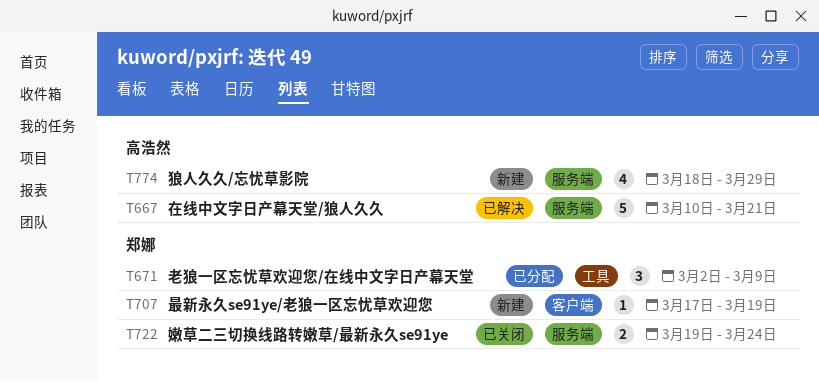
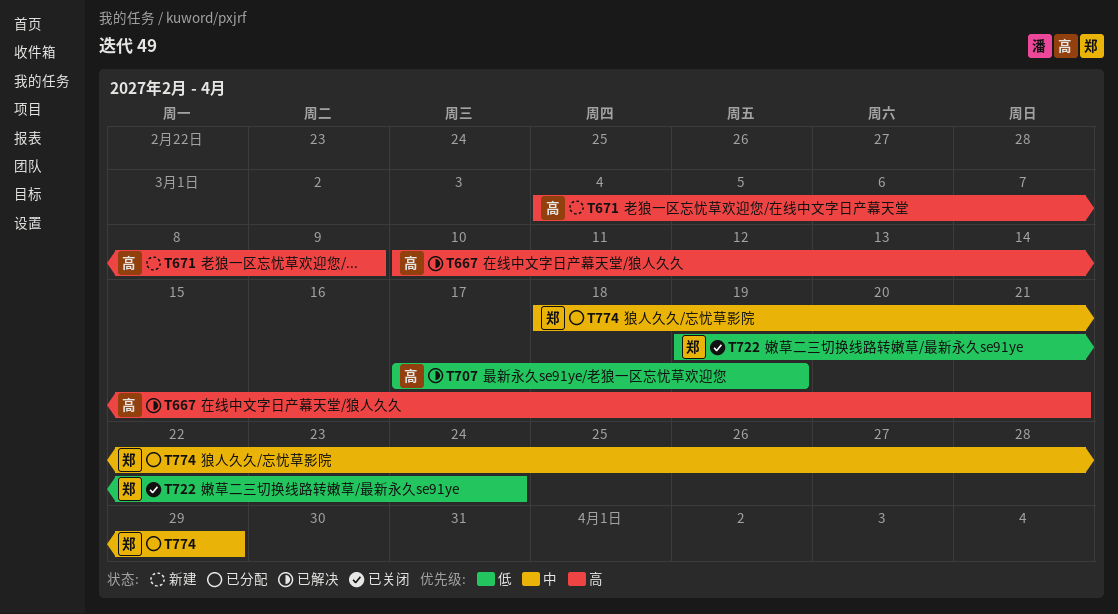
T671, status: 已分配 -> 新建
T671, owner: 郑娜 -> 高浩然
T671, start: Mar 2 -> Mar 4
T707, status: 新建 -> 已解决
T707, owner: 郑娜 -> 高浩然
T774, status: 新建 -> 已分配
T774, owner: 高浩然 -> 郑娜

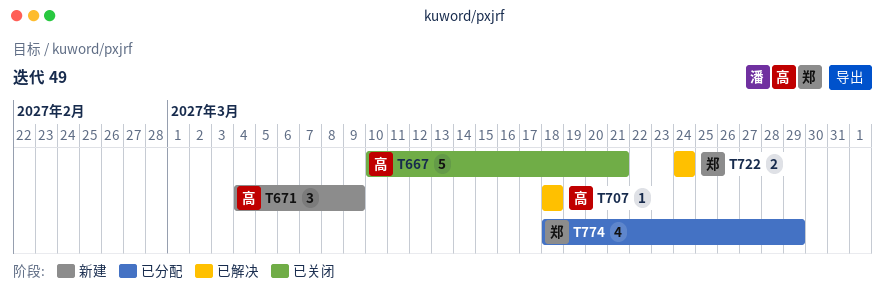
T667, status: 已解决 -> 已关闭
T707, start: Mar 17 -> Mar 18
T707, due: Mar 19 -> Mar 18
T722, status: 已关闭 -> 已解决
T722, start: Mar 19 -> Mar 24

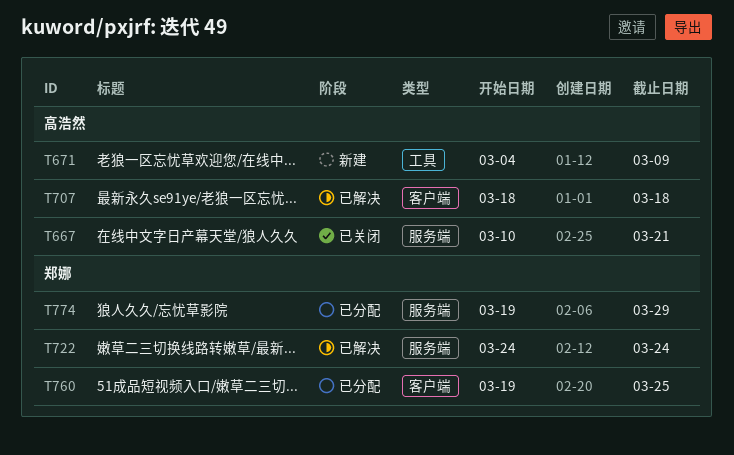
T760: none -> present
T774, start: Mar 18 -> Mar 19

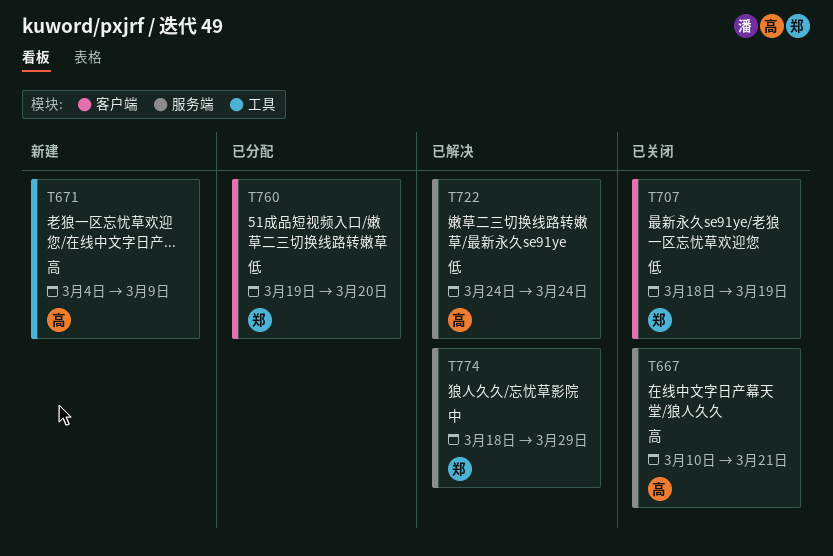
T707, status: 已解决 -> 已关闭
T707, owner: 高浩然 -> 郑娜
T707, due: Mar 18 -> Mar 19
T722, owner: 郑娜 -> 高浩然
T760, due: Mar 25 -> Mar 20
T774, status: 已分配 -> 已解决
T774, start: Mar 19 -> Mar 18

